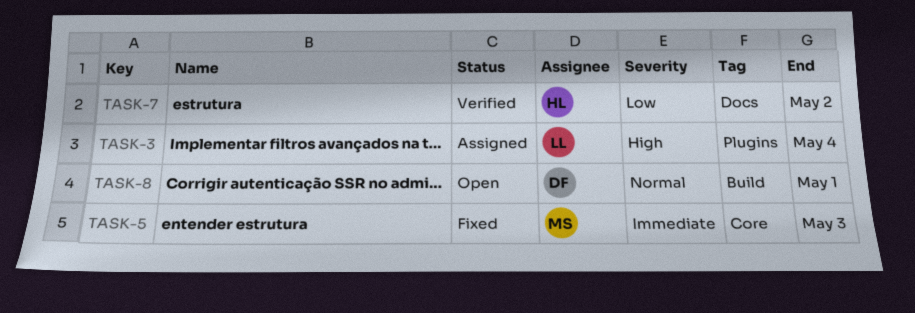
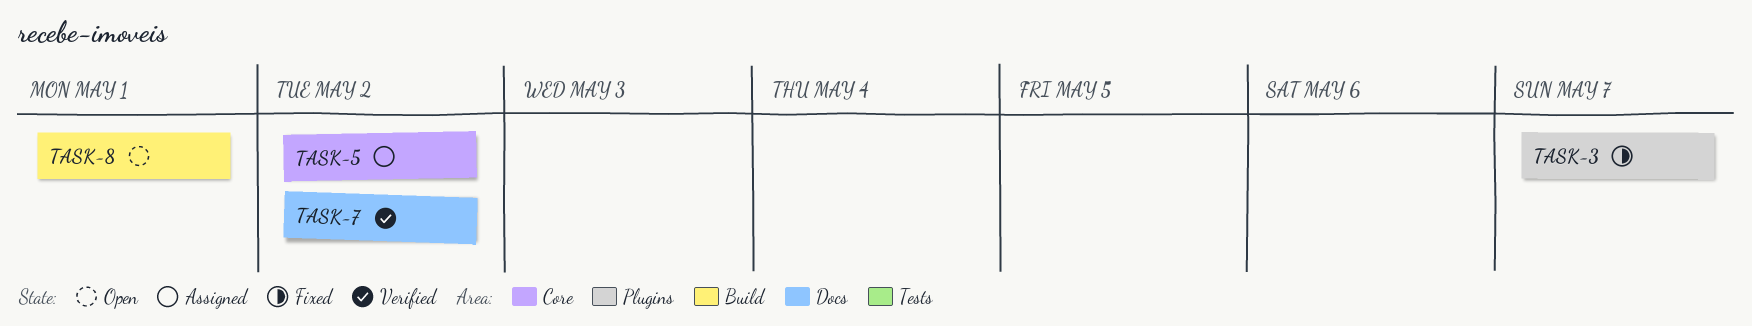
TASK-3, status: Assigned -> Fixed
TASK-3, due: May 4 -> May 7
TASK-5, status: Fixed -> Assigned
TASK-5, due: May 3 -> May 2

